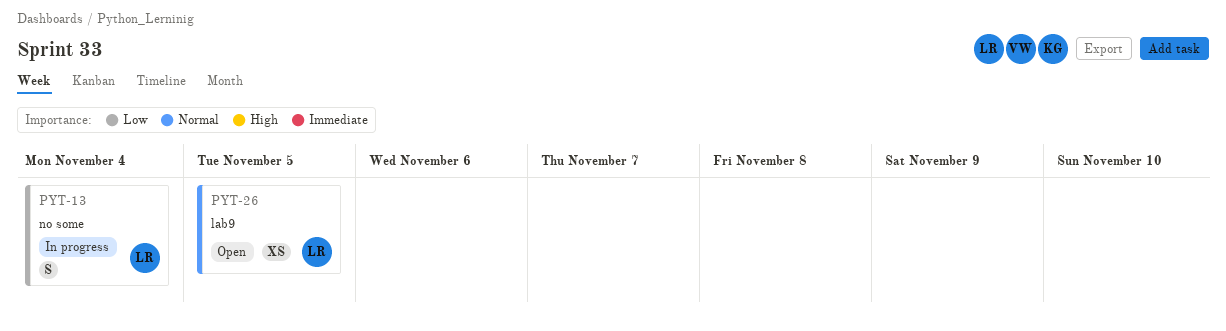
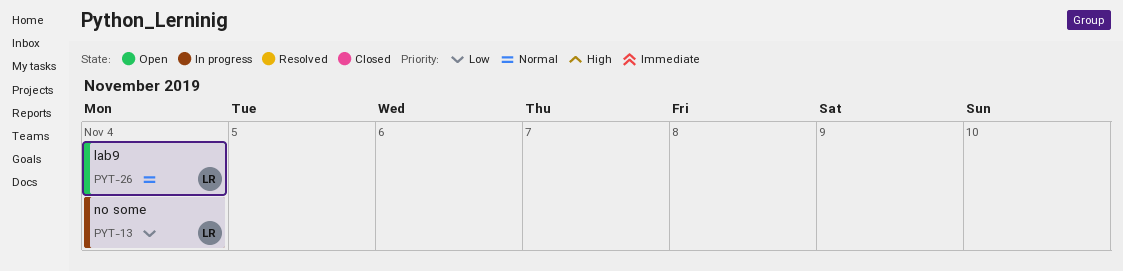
PYT-26, due: Nov 5 -> Nov 4

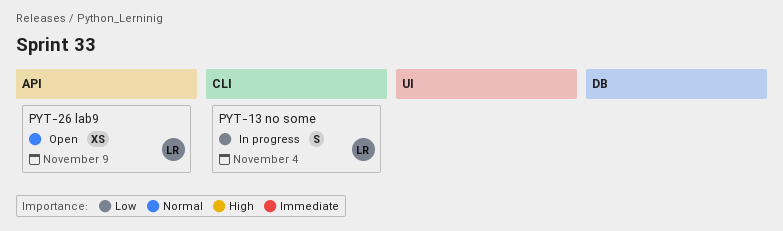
PYT-26, due: Nov 4 -> Nov 9

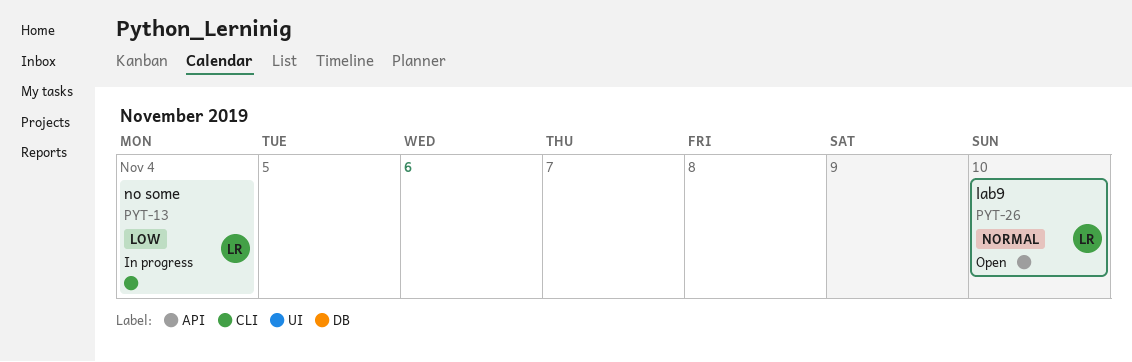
PYT-26, due: Nov 9 -> Nov 10

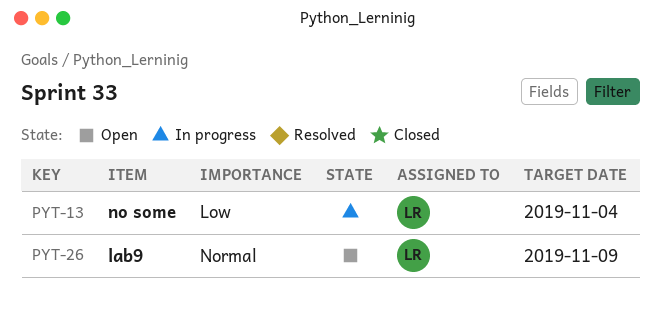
PYT-26, due: Nov 10 -> Nov 9

